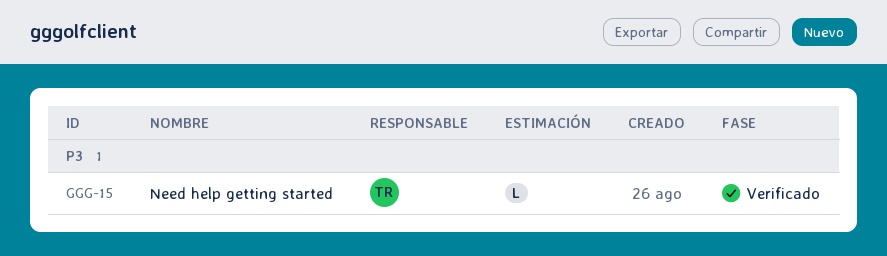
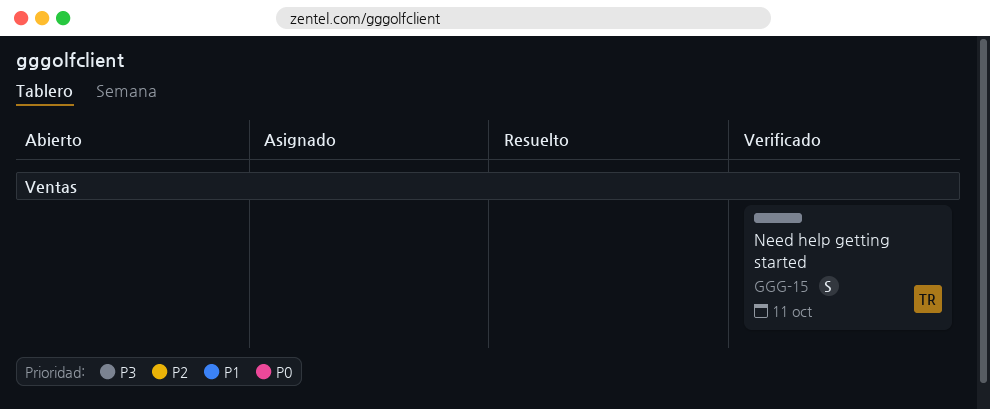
GGG-15, estimate: L -> S

